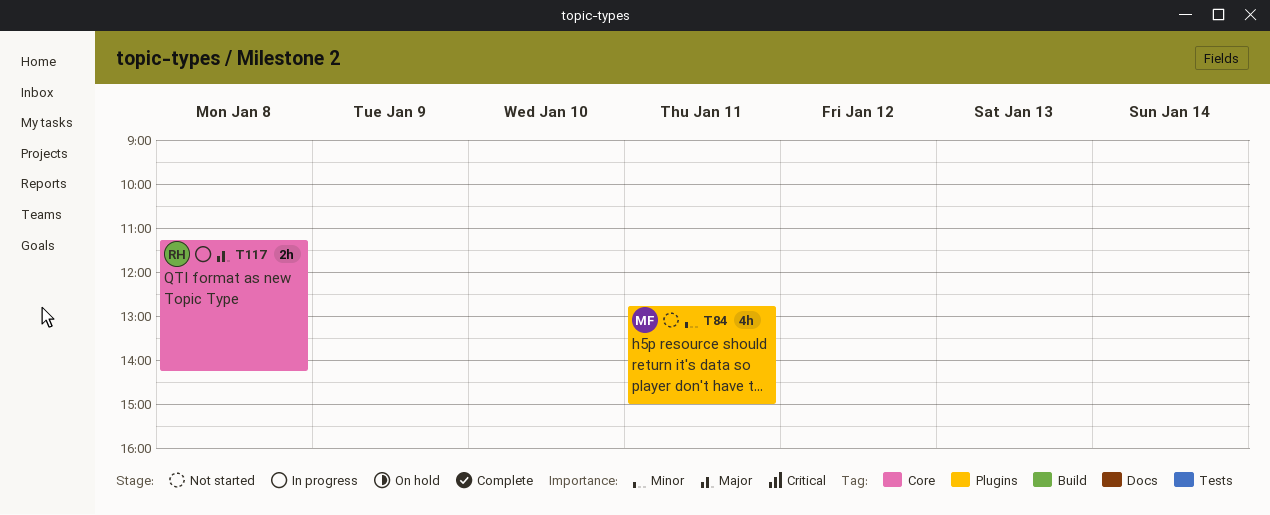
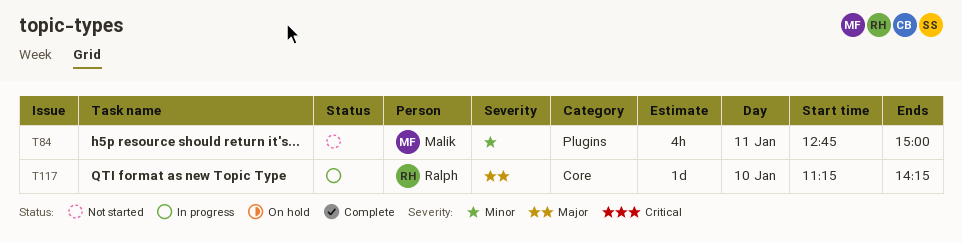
T117, estimate: 2h -> 1d
T117, day: Jan 8 -> Jan 10

